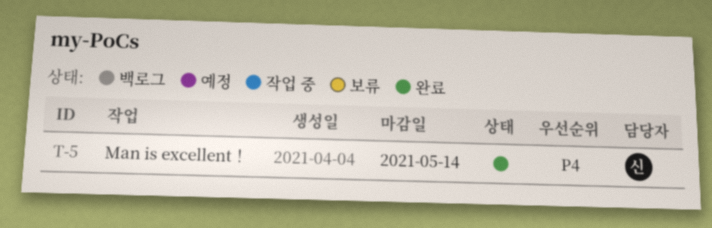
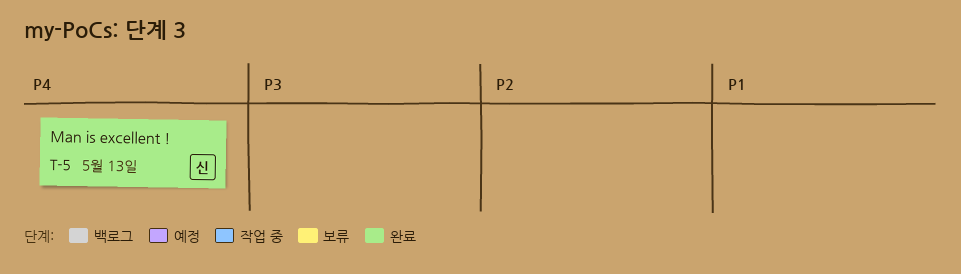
T-5, due: May 14 -> May 13

